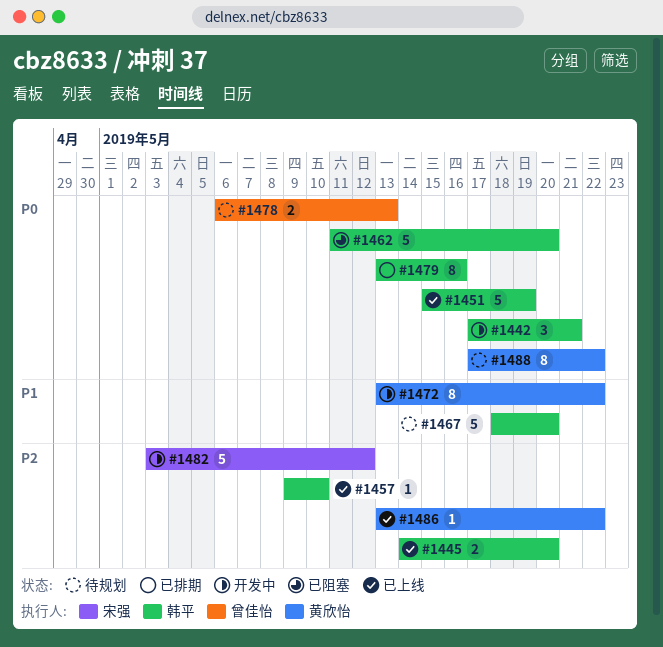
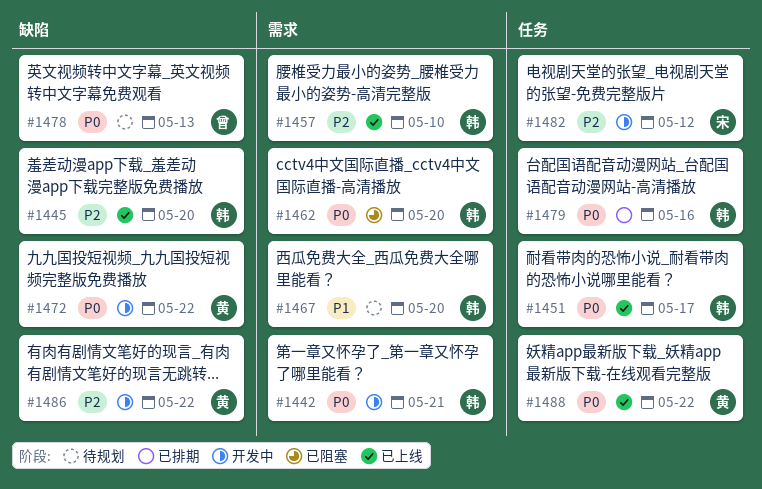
#1451, due: May 19 -> May 17
#1472, priority: P1 -> P0
#1486, status: 已上线 -> 开发中
#1488, status: 待规划 -> 已上线

